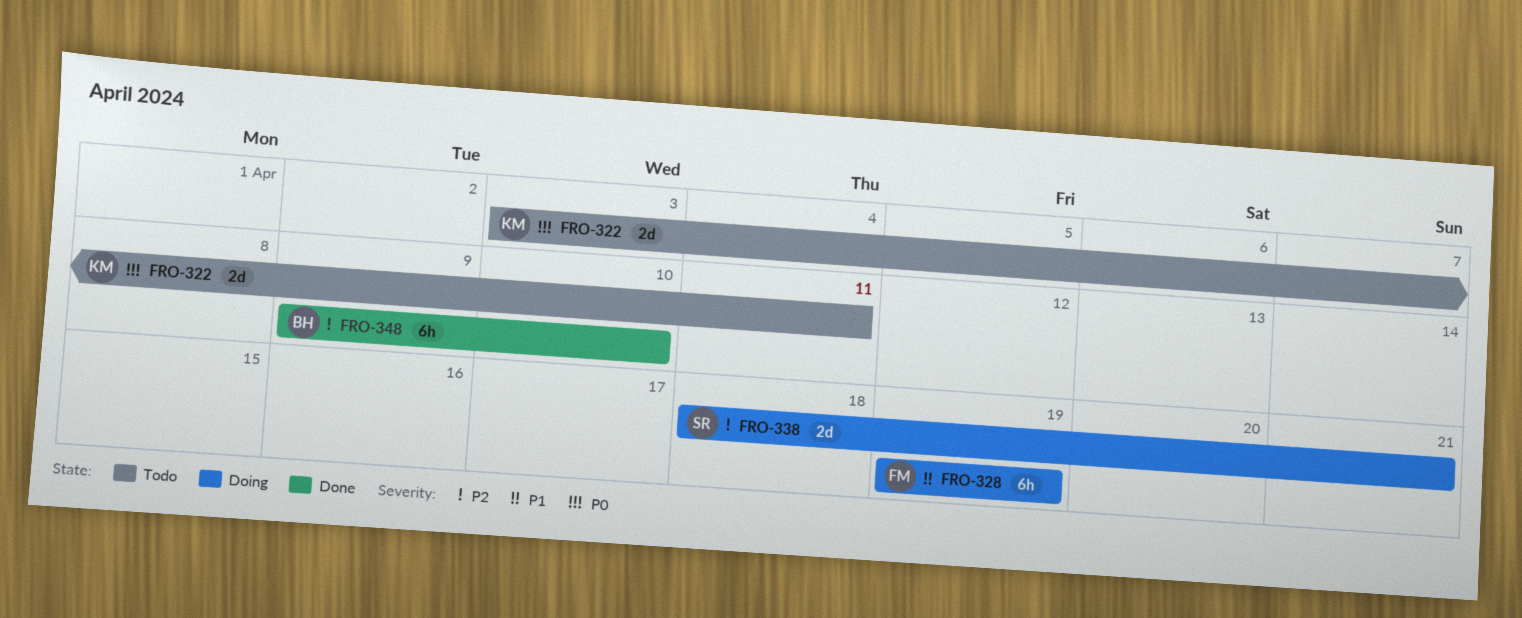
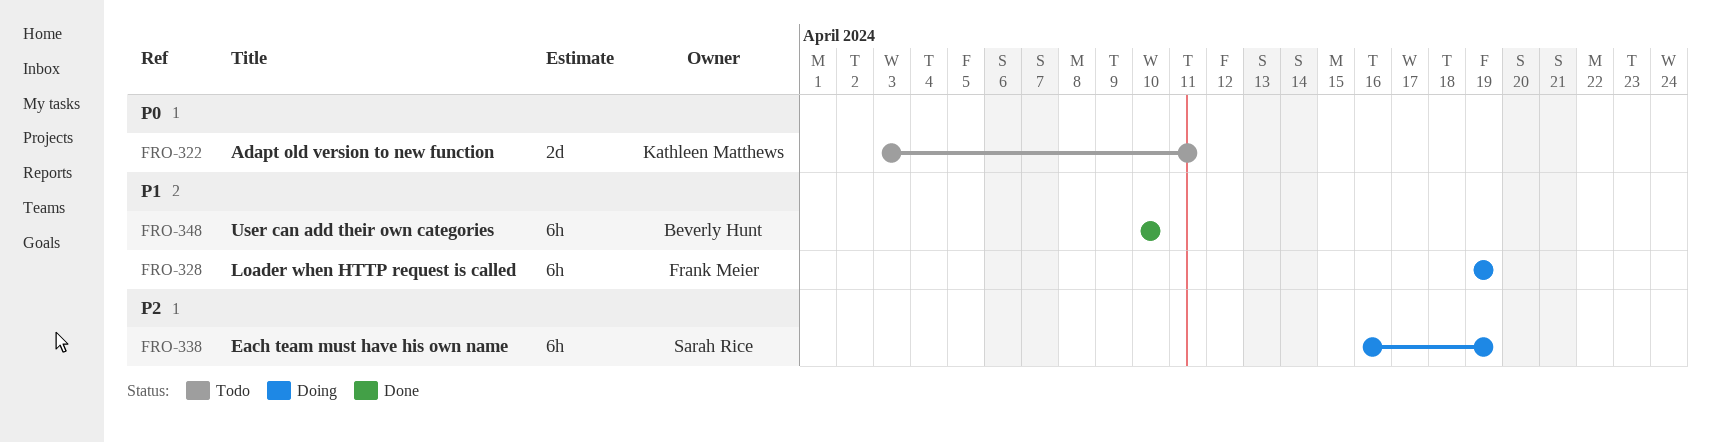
FRO-338, estimate: 2d -> 6h
FRO-338, start: Apr 18 -> Apr 16
FRO-338, due: Apr 21 -> Apr 19
FRO-348, priority: P2 -> P1
FRO-348, start: Apr 9 -> Apr 10

